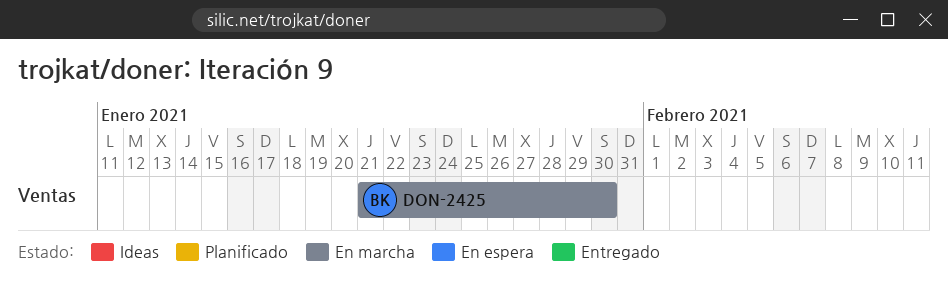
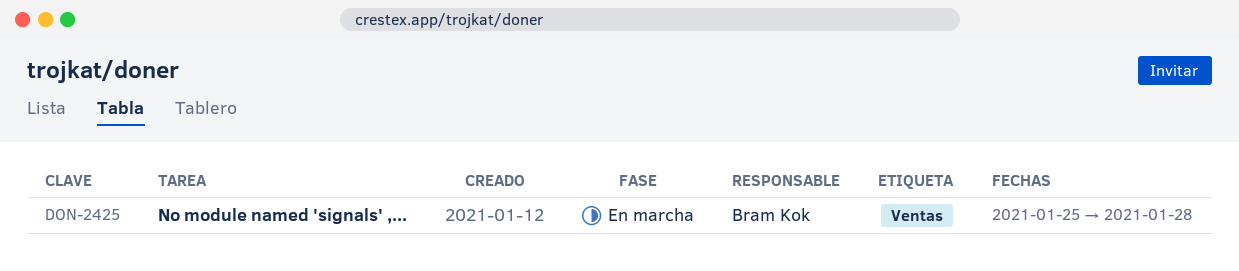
DON-2425, start: Jan 21 -> Jan 25
DON-2425, due: Jan 30 -> Jan 28

